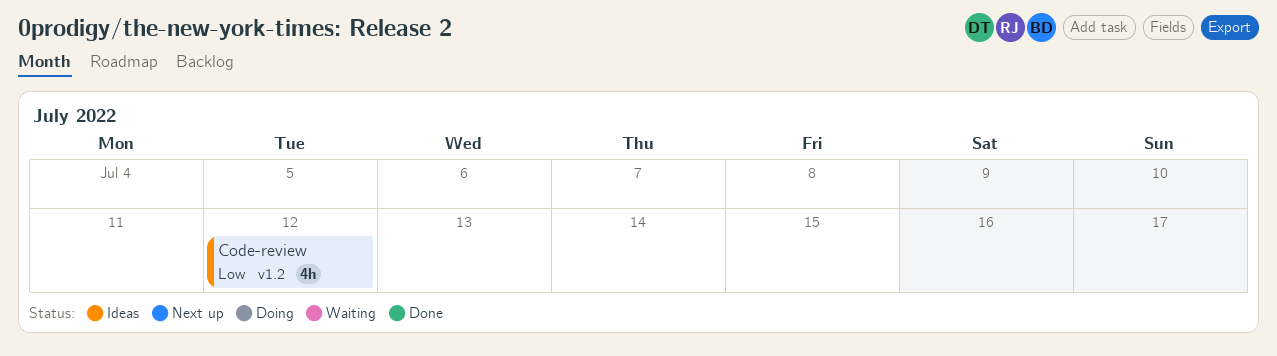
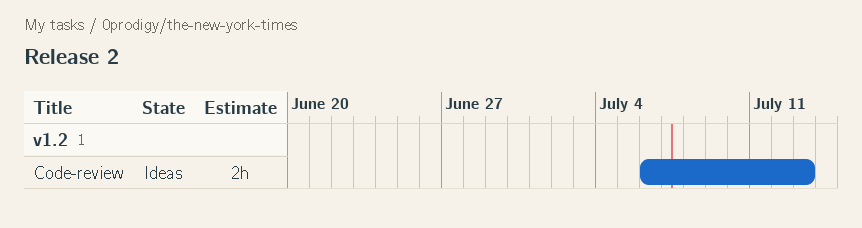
Code-review, estimate: 4h -> 2h
Code-review, due: Jul 12 -> Jul 13

